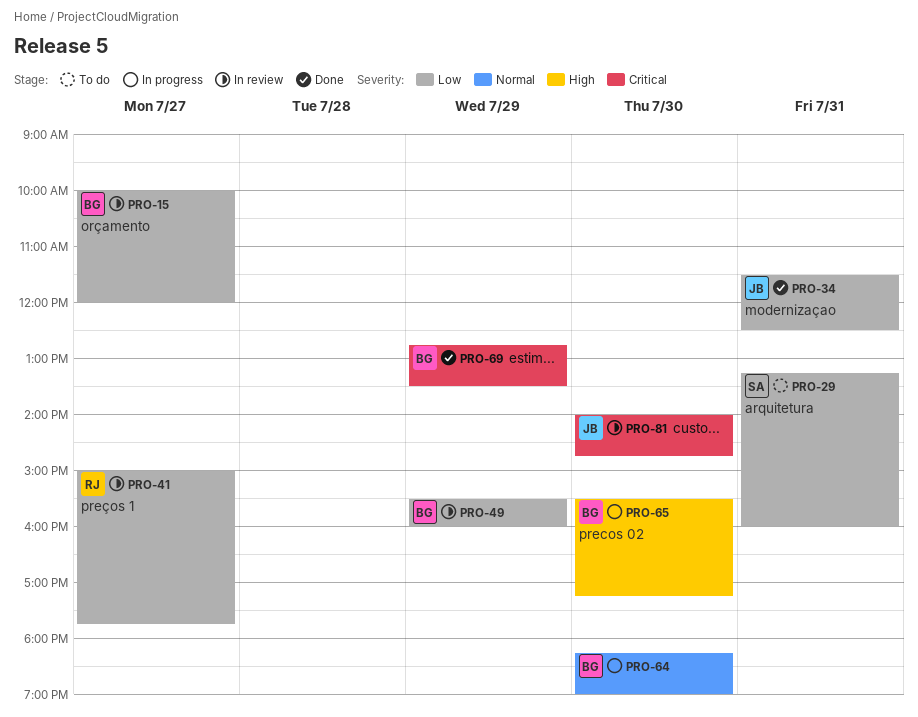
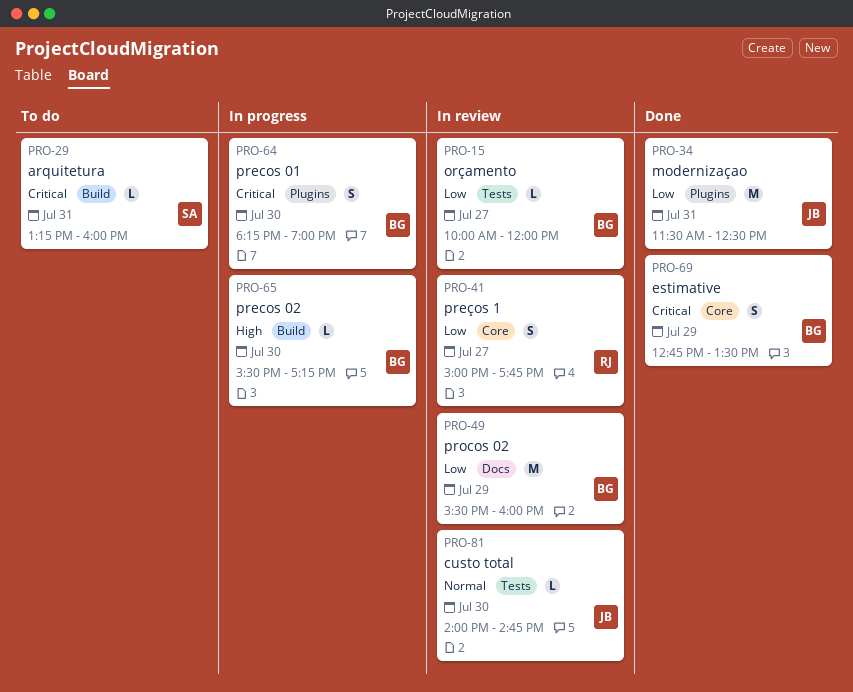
PRO-29, priority: Low -> Critical
PRO-64, priority: Normal -> Critical
PRO-81, priority: Critical -> Normal

